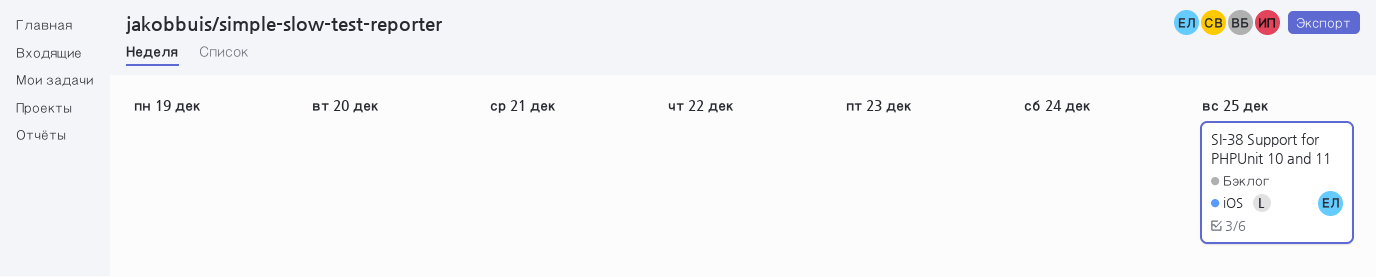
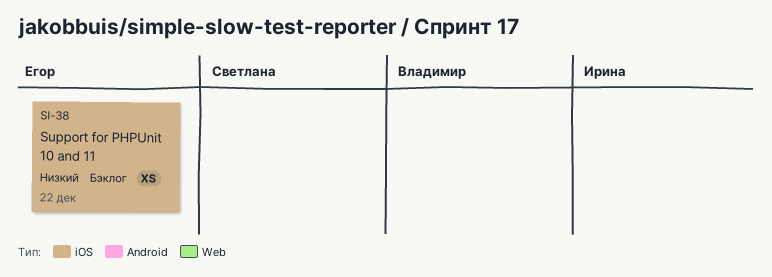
SI-38, estimate: L -> XS
SI-38, due: Dec 25 -> Dec 22

